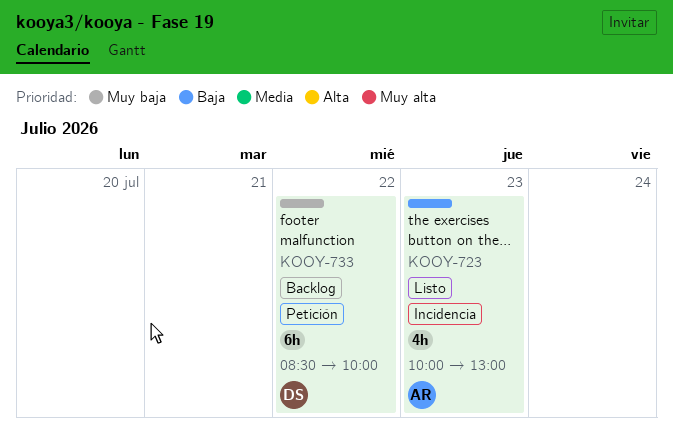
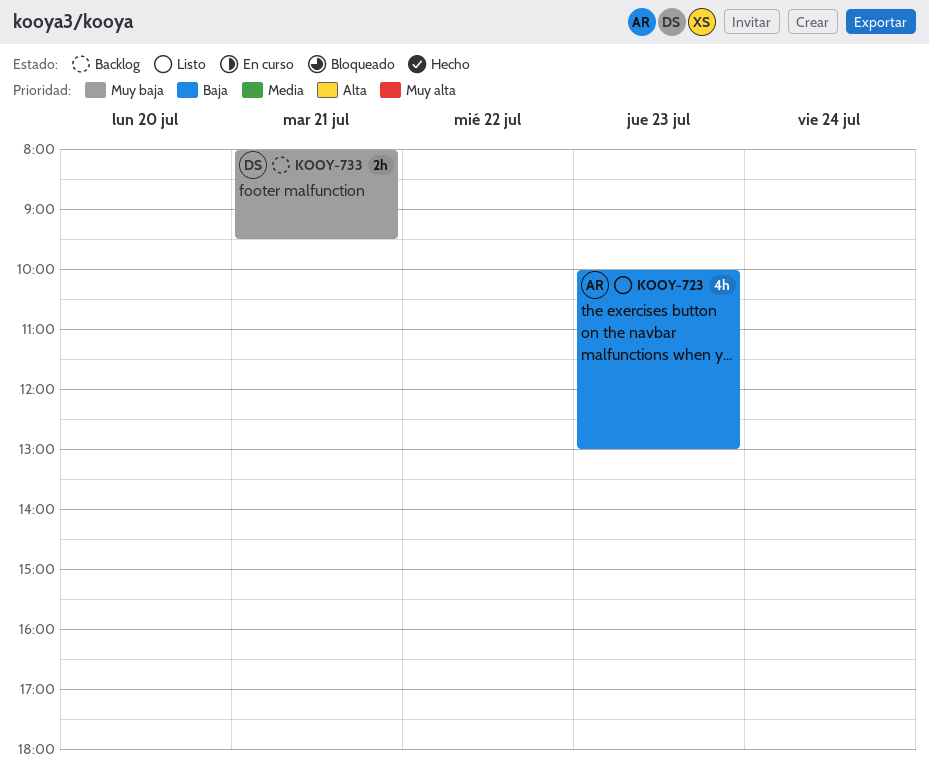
KOOY-733, estimate: 6h -> 2h
KOOY-733, day: Jul 22 -> Jul 21
KOOY-733, begins: 08:30 -> 08:00
KOOY-733, ends: 10:00 -> 09:30

